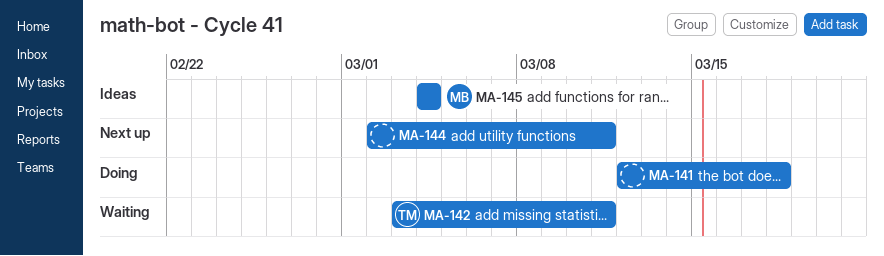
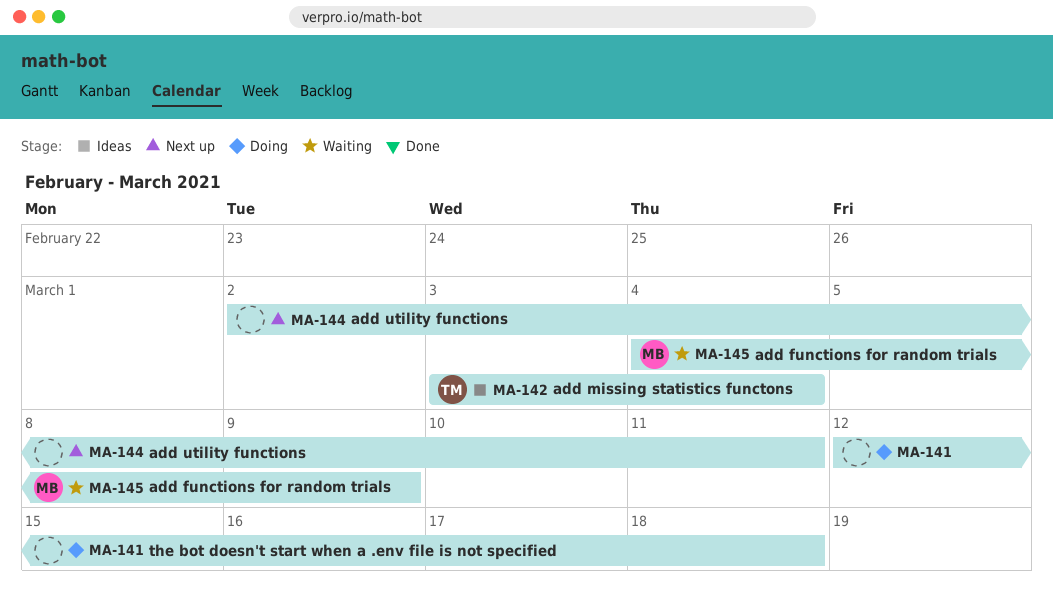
MA-142, status: Waiting -> Ideas
MA-142, due: Mar 11 -> Mar 4
MA-145, status: Ideas -> Waiting
MA-145, due: Mar 4 -> Mar 9

